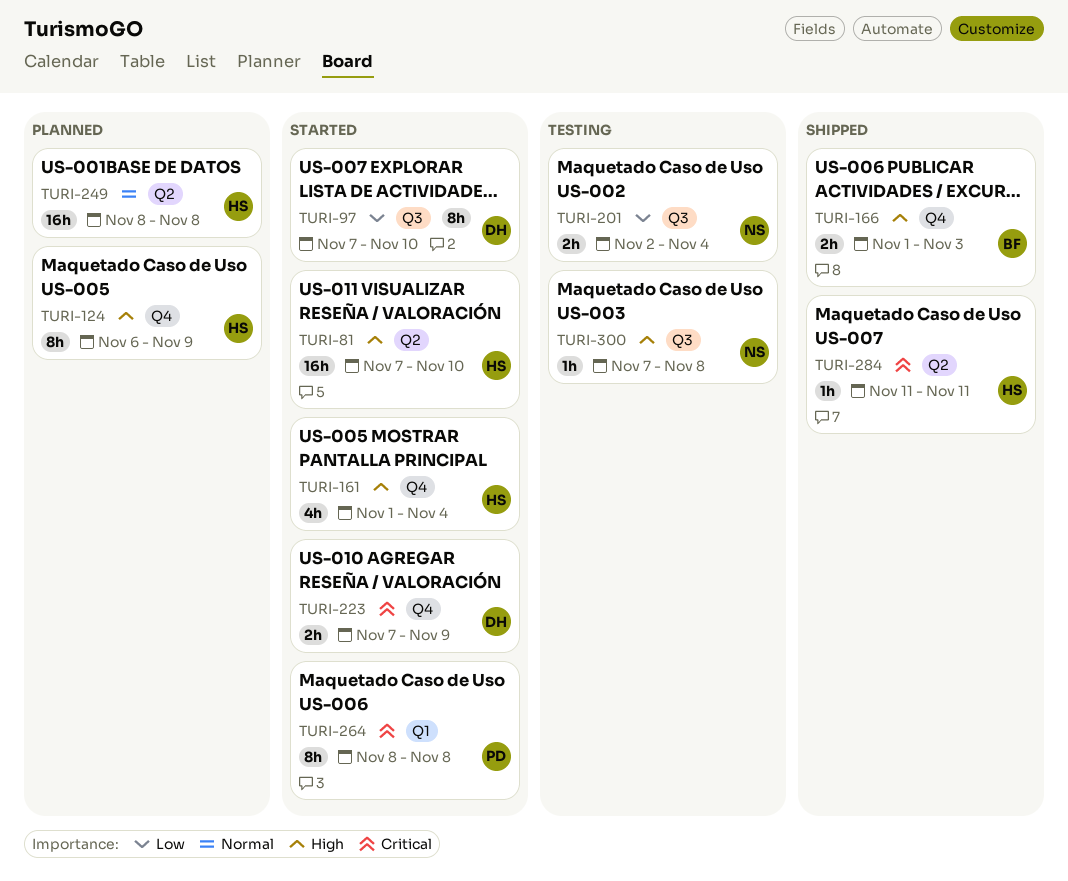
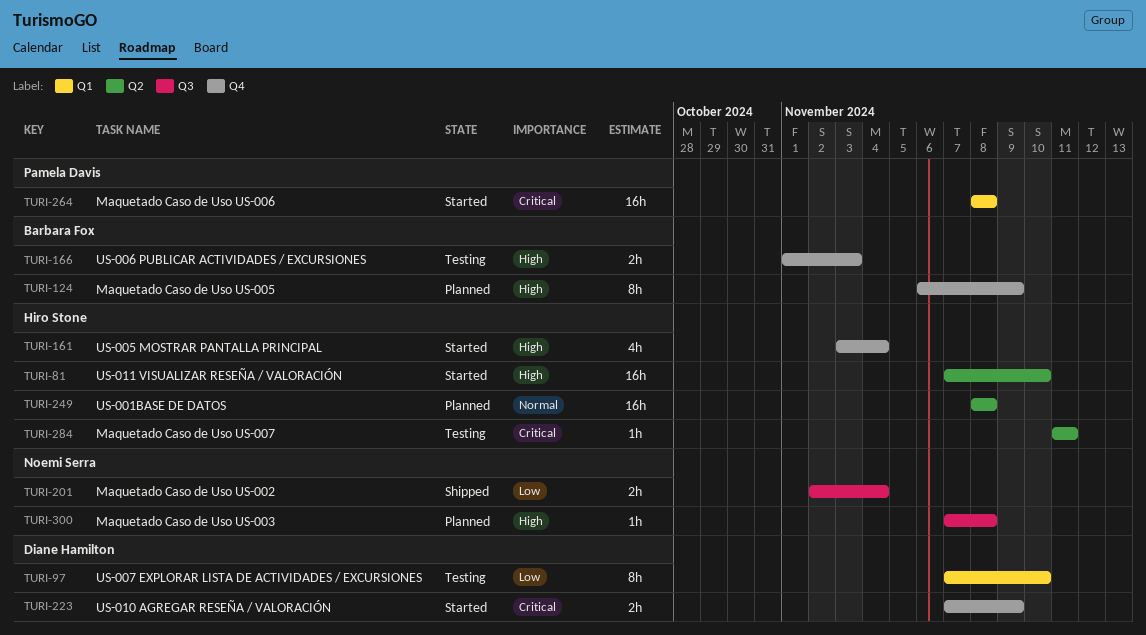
TURI-97, status: Started -> Testing
TURI-97, label: Q3 -> Q1
TURI-124, owner: Hiro Stone -> Barbara Fox
TURI-161, start: Nov 1 -> Nov 3
TURI-166, status: Shipped -> Testing
TURI-201, status: Testing -> Shipped
TURI-264, estimate: 8h -> 16h
TURI-284, status: Shipped -> Testing
TURI-300, status: Testing -> Planned

